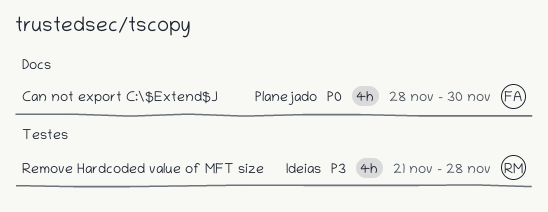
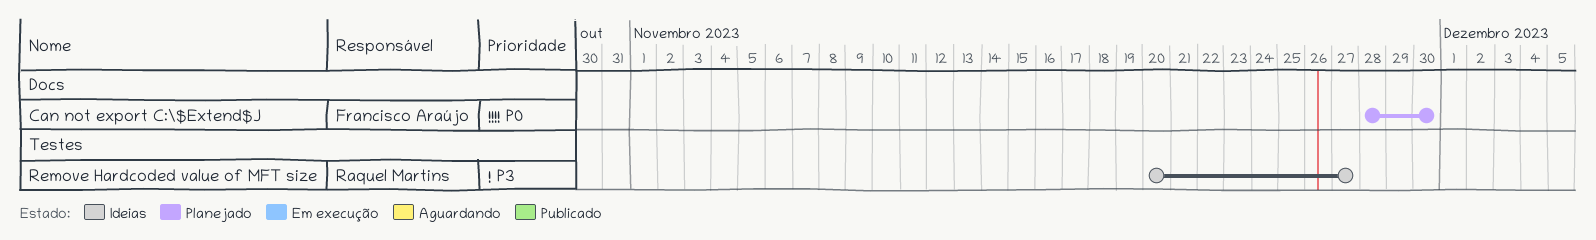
Remove Hardcoded value of MFT size, start: Nov 21 -> Nov 20
Remove Hardcoded value of MFT size, due: Nov 28 -> Nov 27

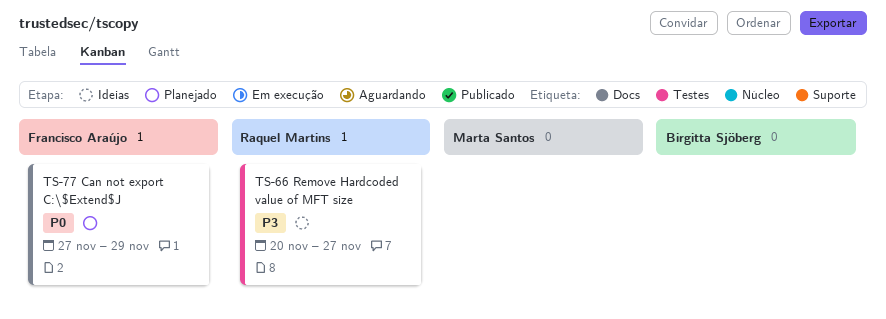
Can not export C:\$Extend$J, start: Nov 28 -> Nov 27
Can not export C:\$Extend$J, due: Nov 30 -> Nov 29

